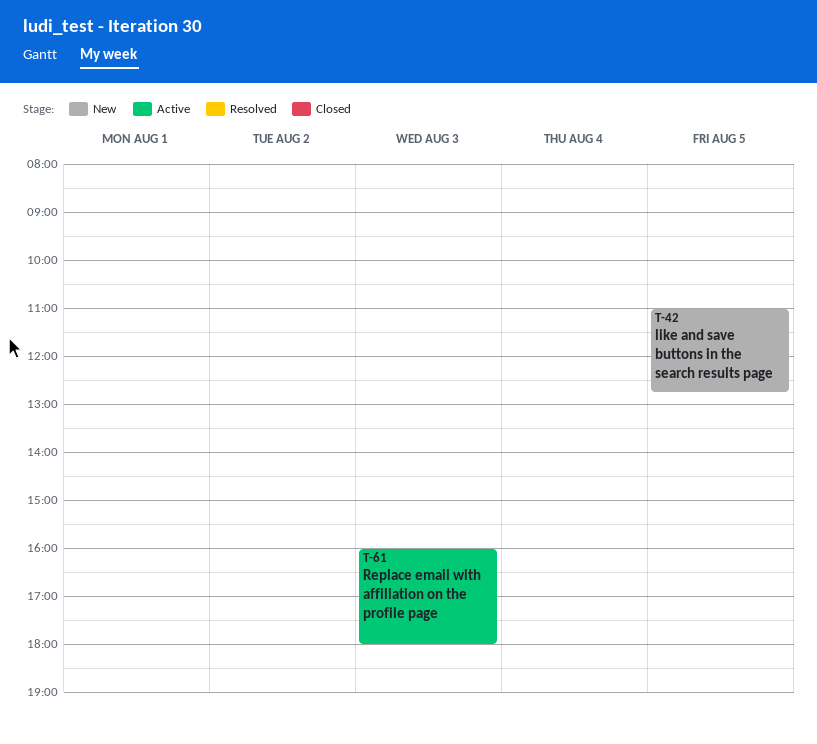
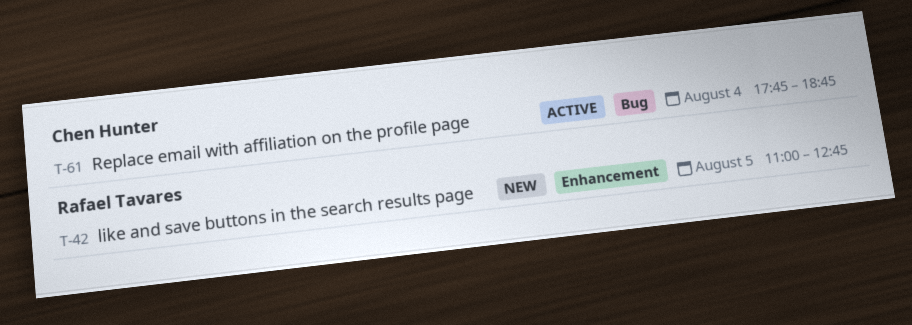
T-61, day: Aug 3 -> Aug 4
T-61, begins: 16:00 -> 17:45
T-61, ends: 18:00 -> 18:45

